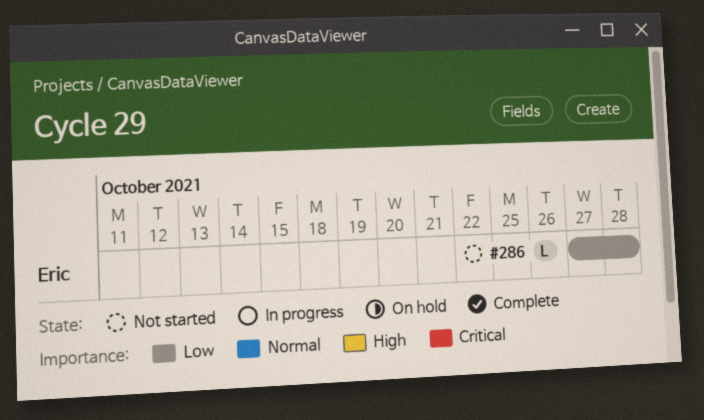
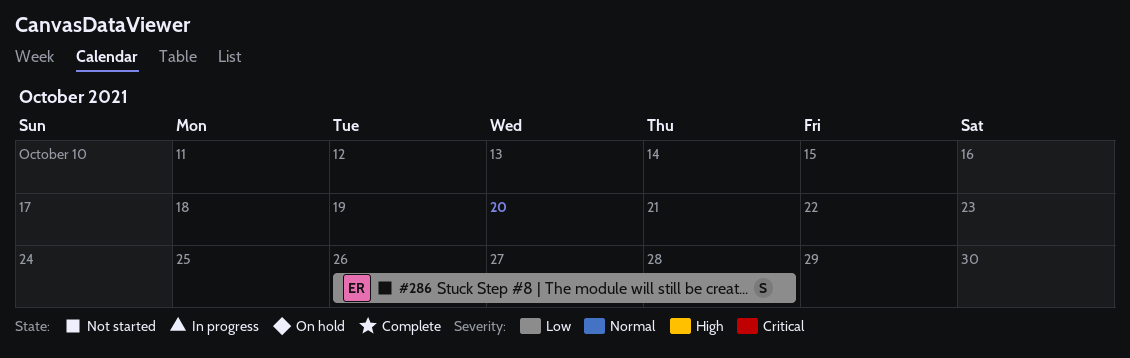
#286, estimate: L -> S
#286, start: Oct 27 -> Oct 26

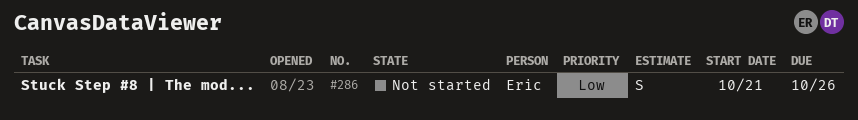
#286, start: Oct 26 -> Oct 21
#286, due: Oct 28 -> Oct 26

